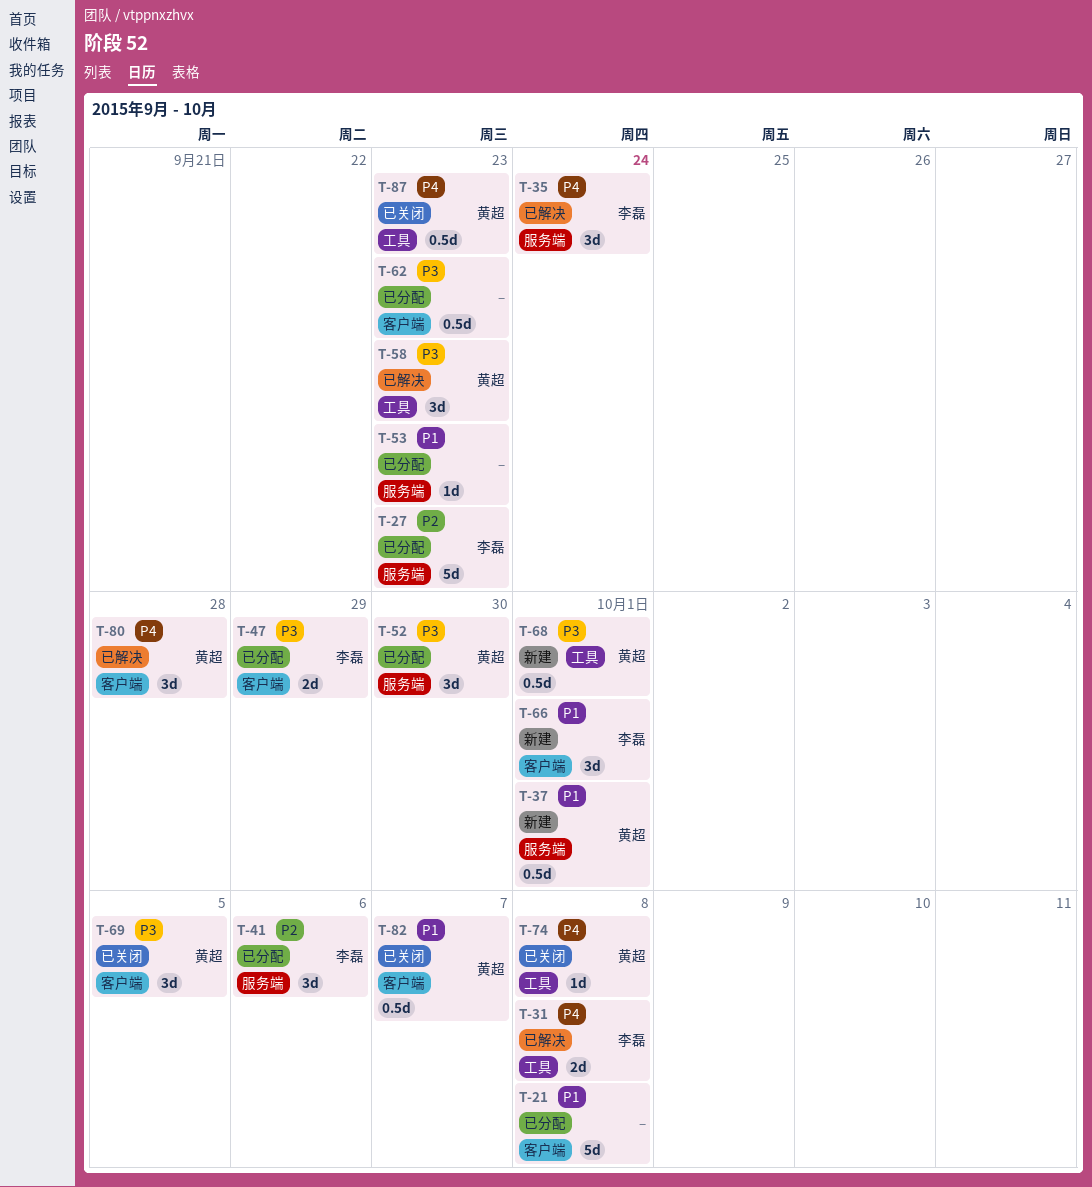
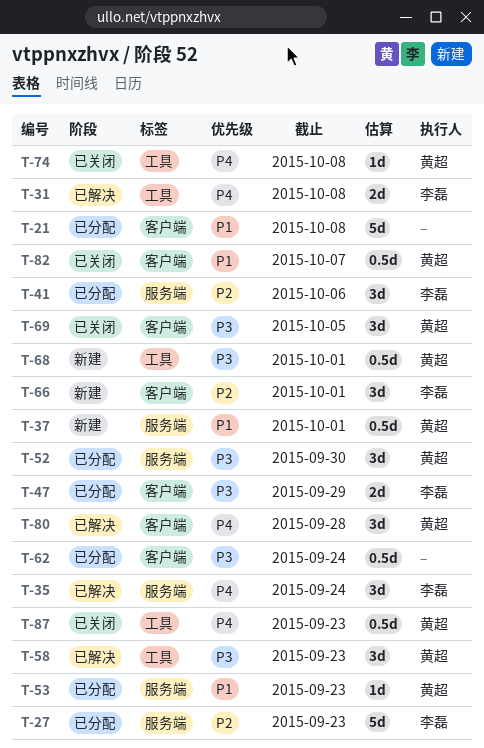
T-53, owner: none -> 黄超
T-62, due: Sep 23 -> Sep 24
T-66, priority: P1 -> P2

